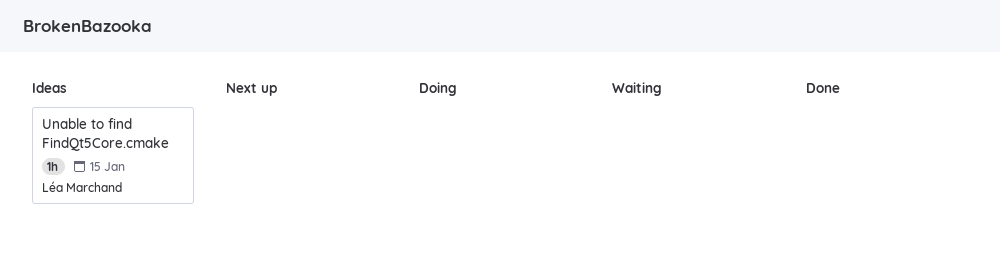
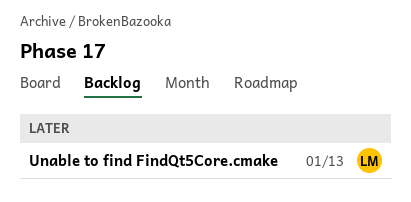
Unable to find FindQt5Core.cmake, due: Jan 15 -> Jan 13

